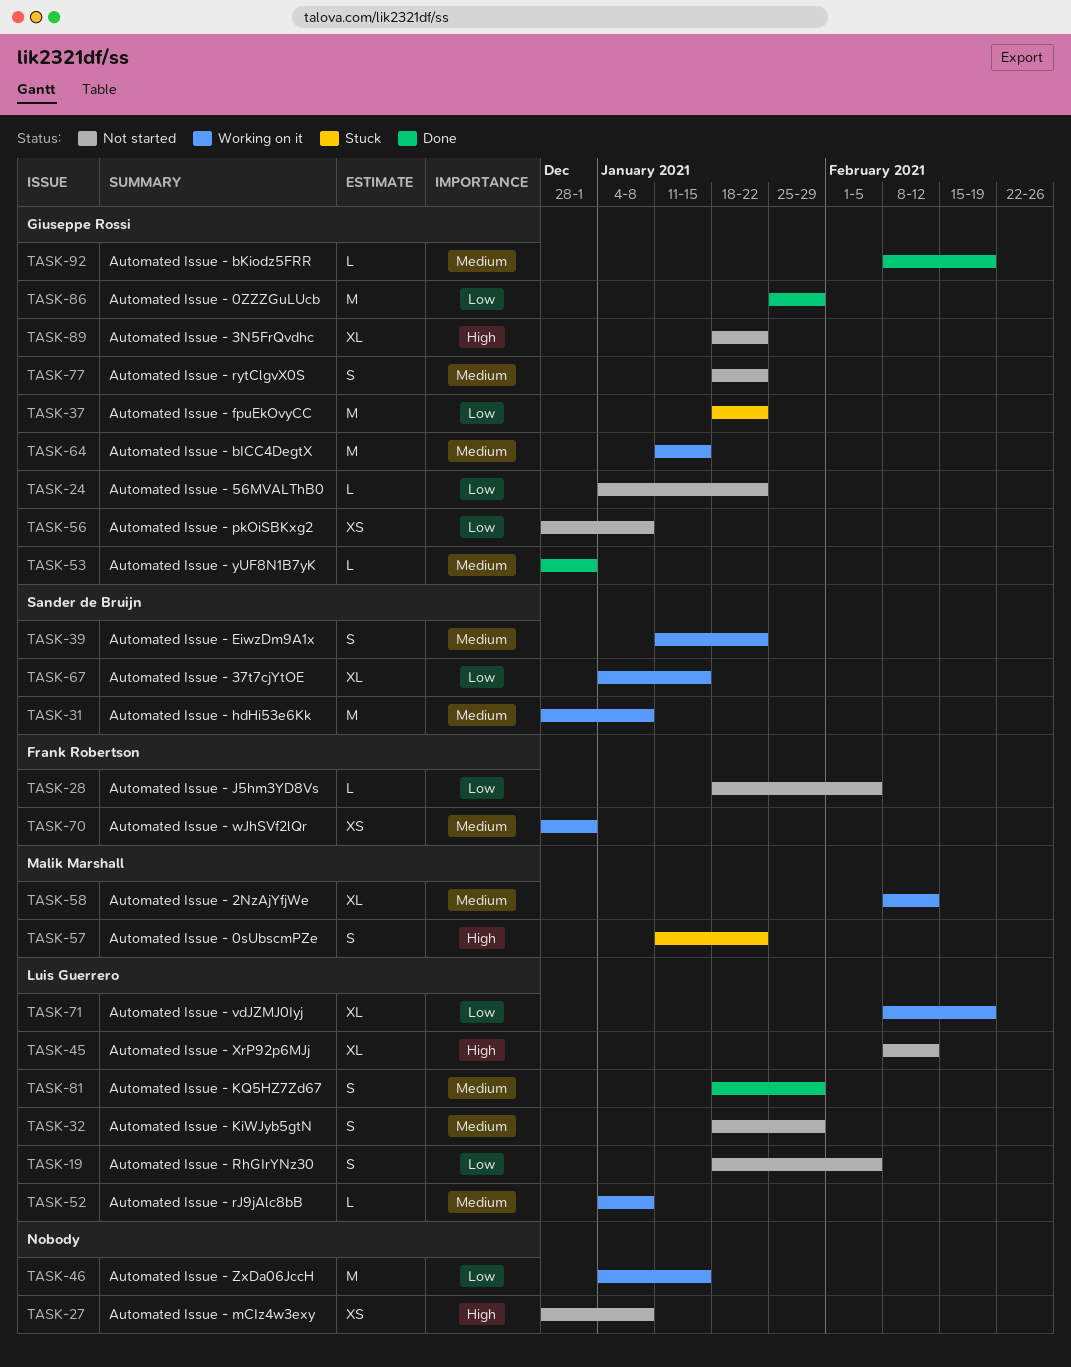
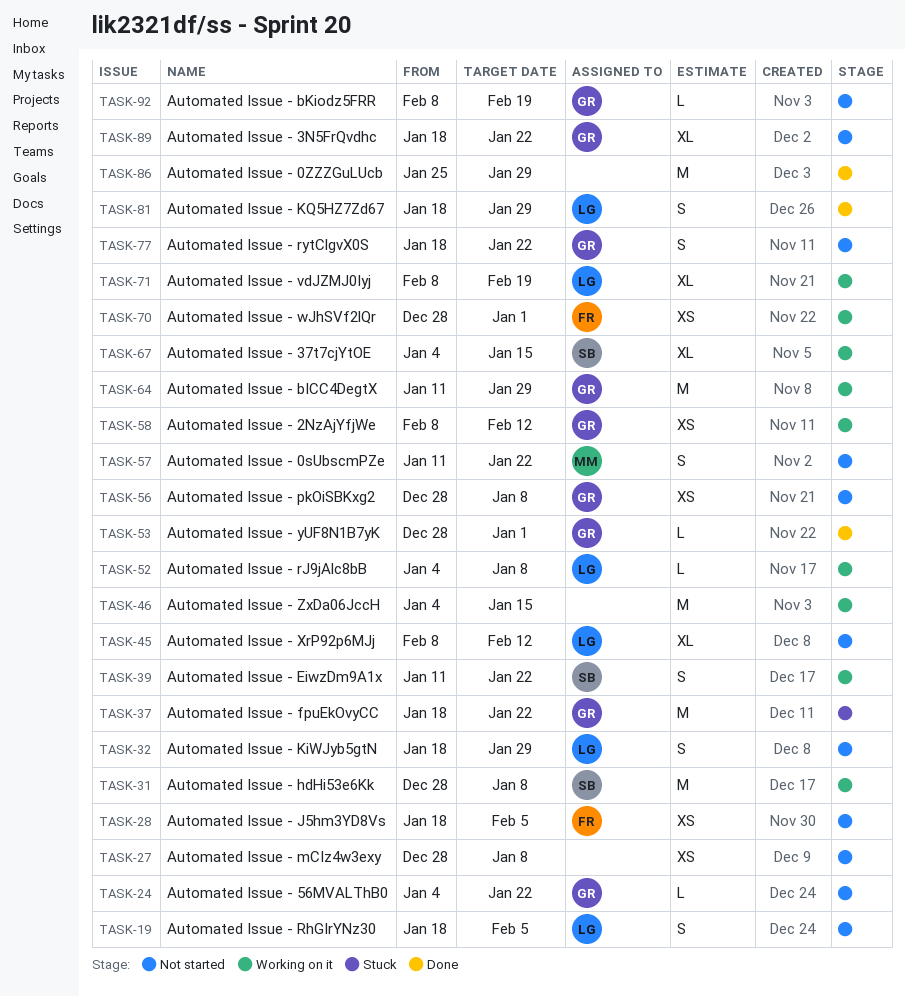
TASK-28, estimate: L -> XS
TASK-57, status: Stuck -> Not started
TASK-58, owner: Malik Marshall -> Giuseppe Rossi
TASK-58, estimate: XL -> XS
TASK-64, due: Jan 15 -> Jan 29
TASK-86, owner: Giuseppe Rossi -> none
TASK-92, status: Done -> Not started

